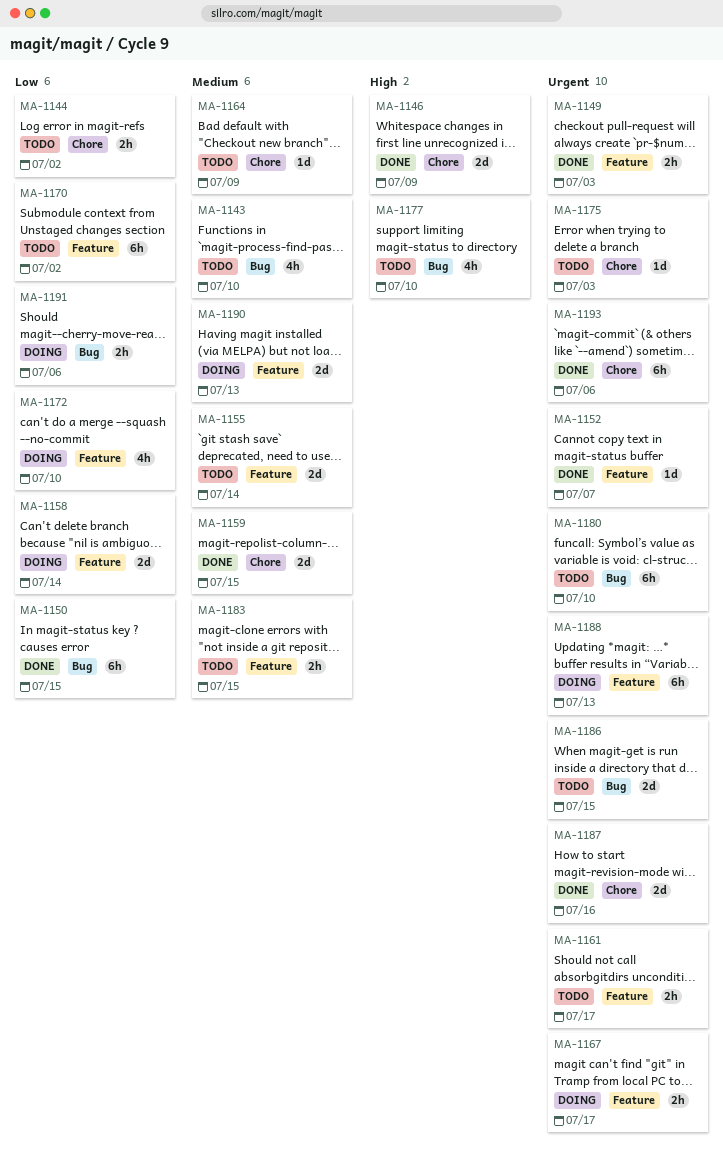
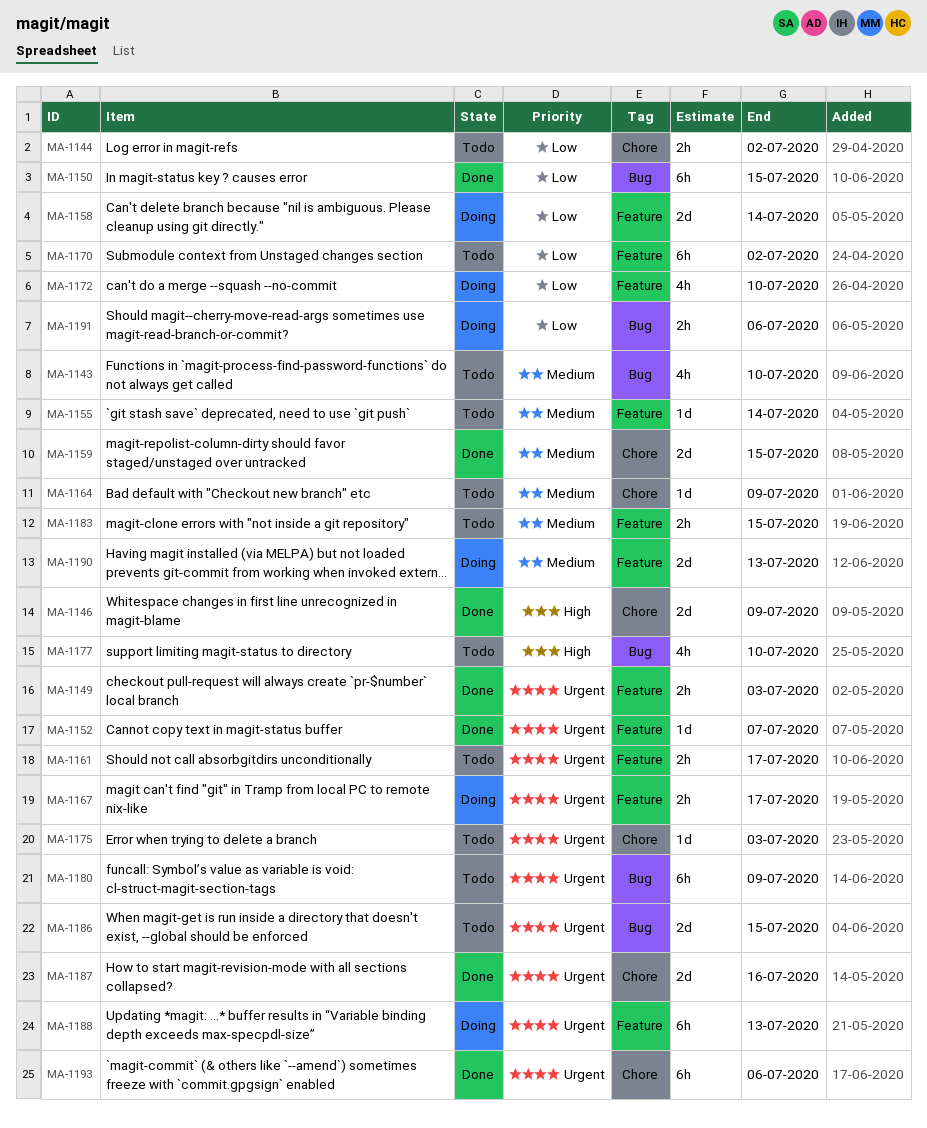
MA-1155, estimate: 2d -> 1d
MA-1180, due: Jul 10 -> Jul 9

